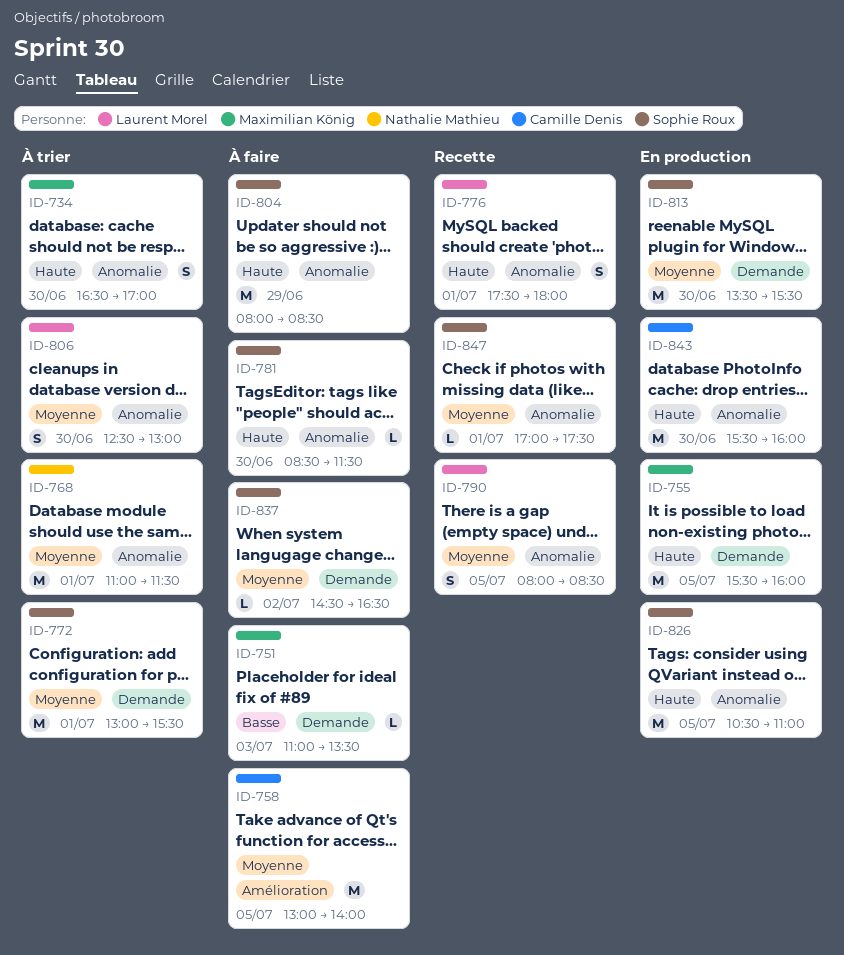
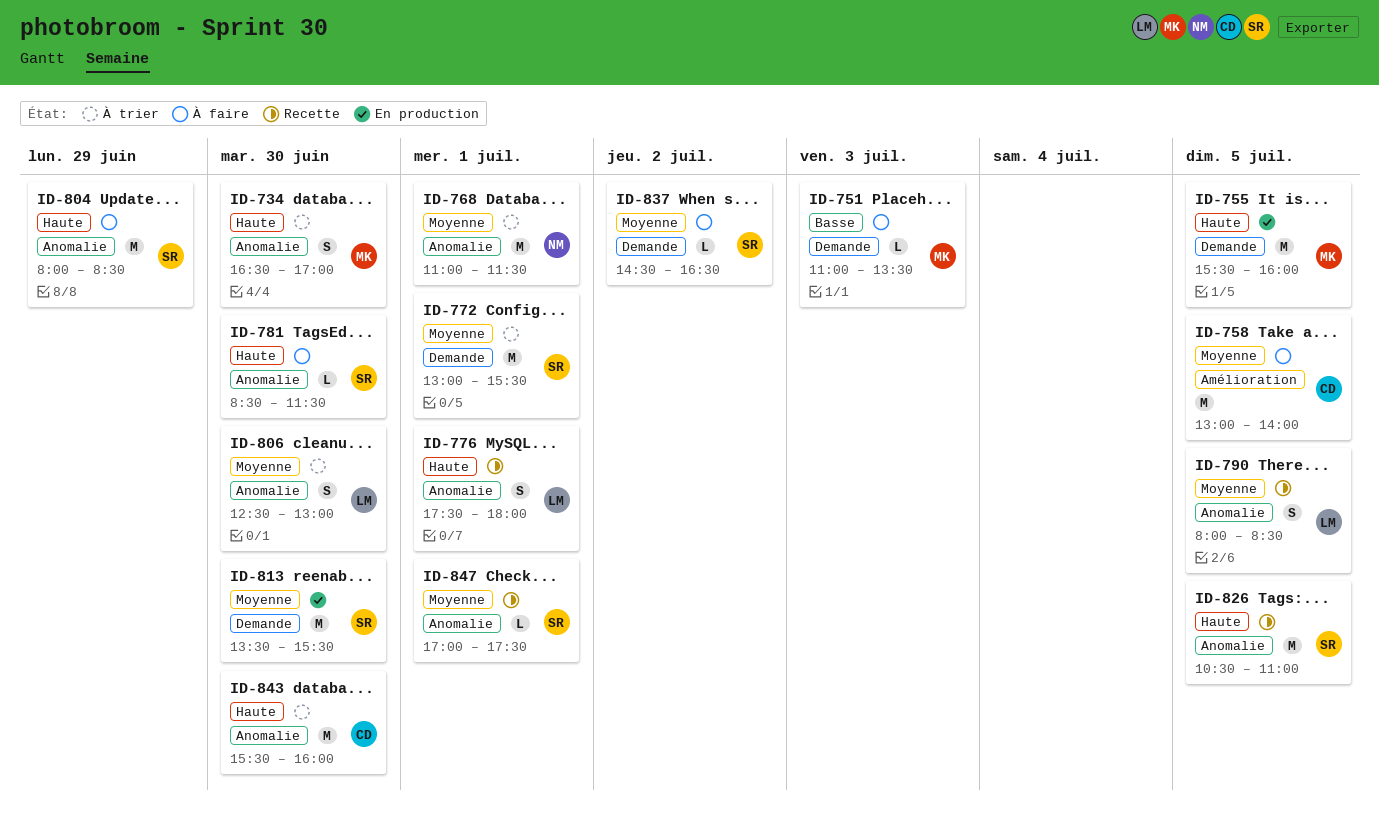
ID-826, status: En production -> Recette
ID-843, status: En production -> À trier

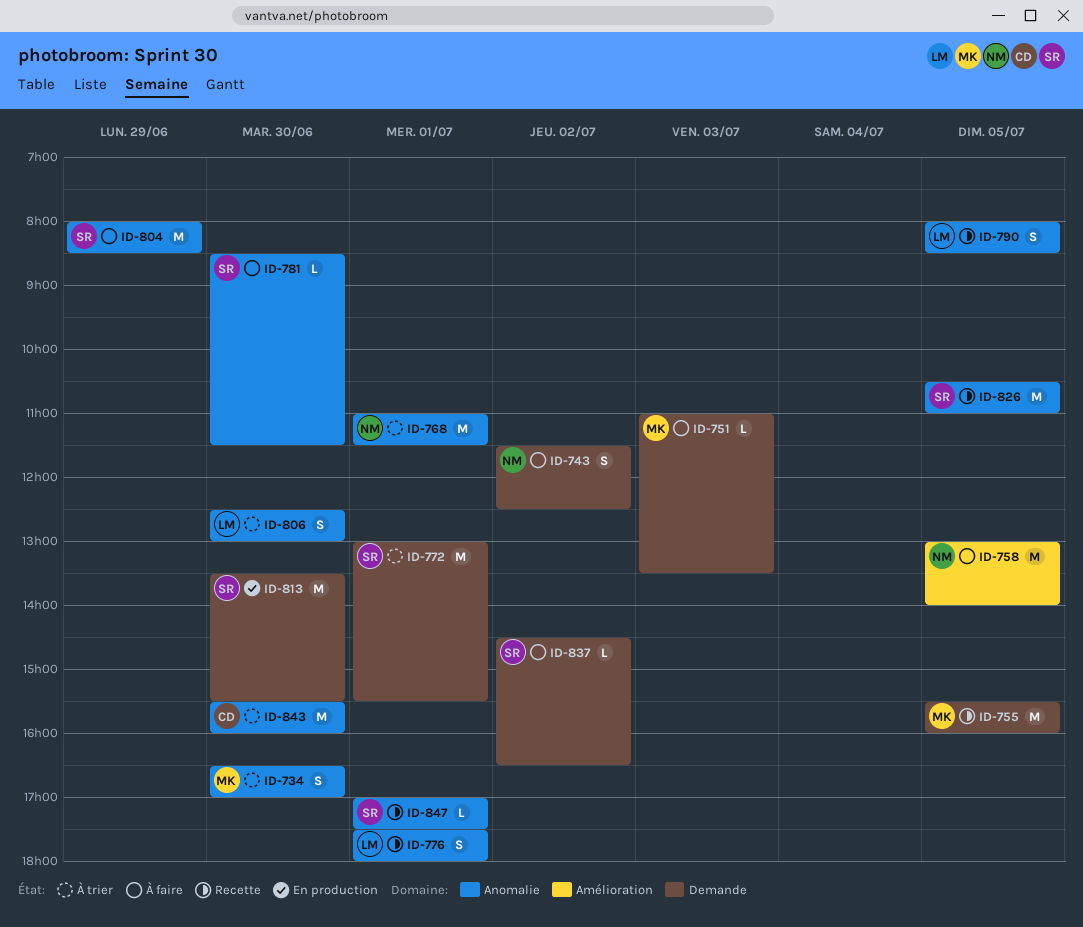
ID-743: none -> present
ID-755, status: En production -> Recette
ID-758, owner: CD -> NM

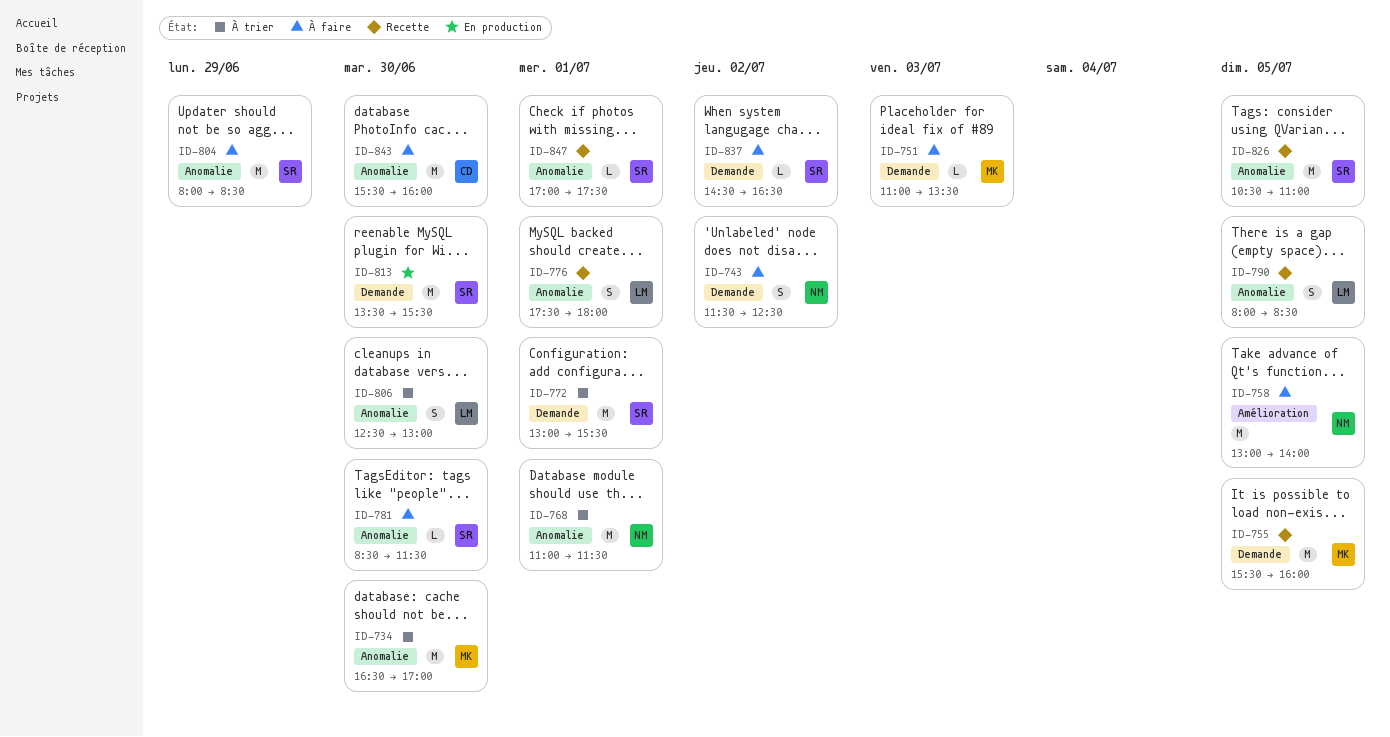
ID-734, estimate: S -> M
ID-843, status: À trier -> À faire

